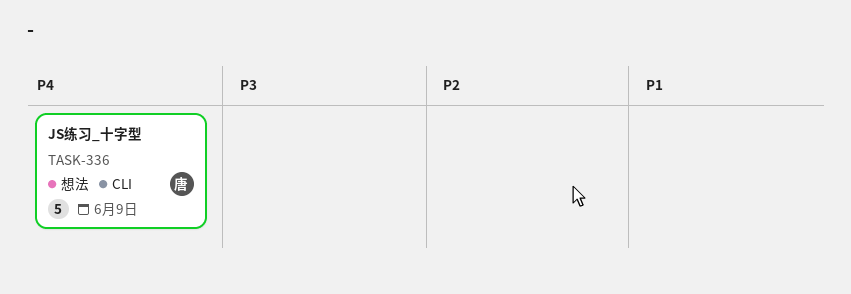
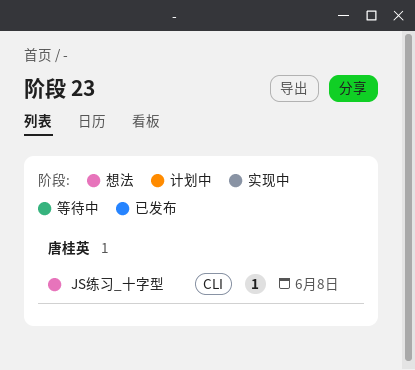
JS练习_十字型, estimate: 5 -> 1
JS练习_十字型, due: Jun 9 -> Jun 8

